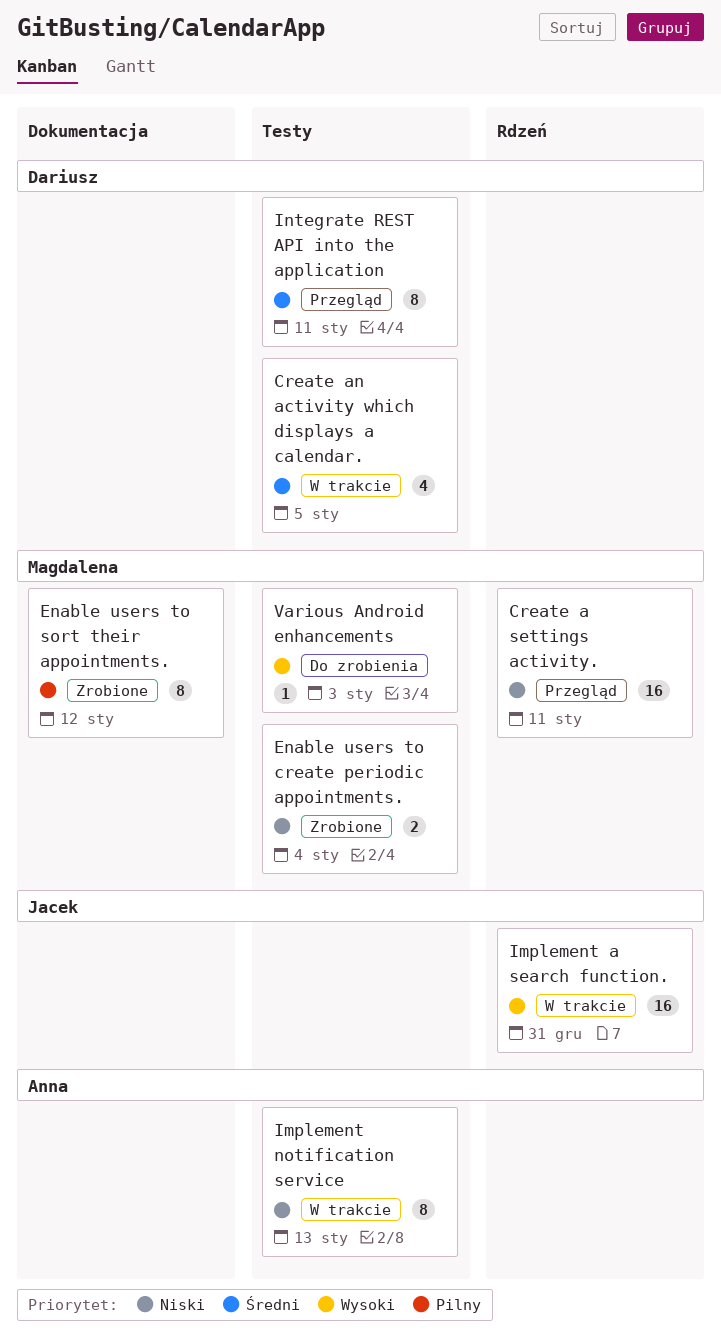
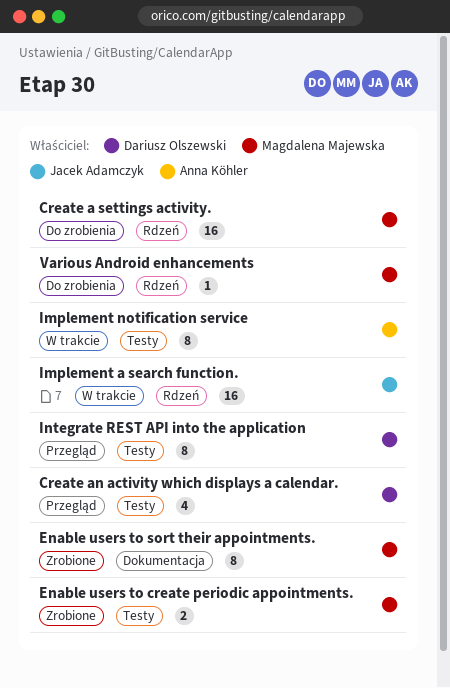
Create a settings activity., status: Przegląd -> Do zrobienia
Create an activity which displays a calendar., status: W trakcie -> Przegląd
Various Android enhancements, label: Testy -> Rdzeń

